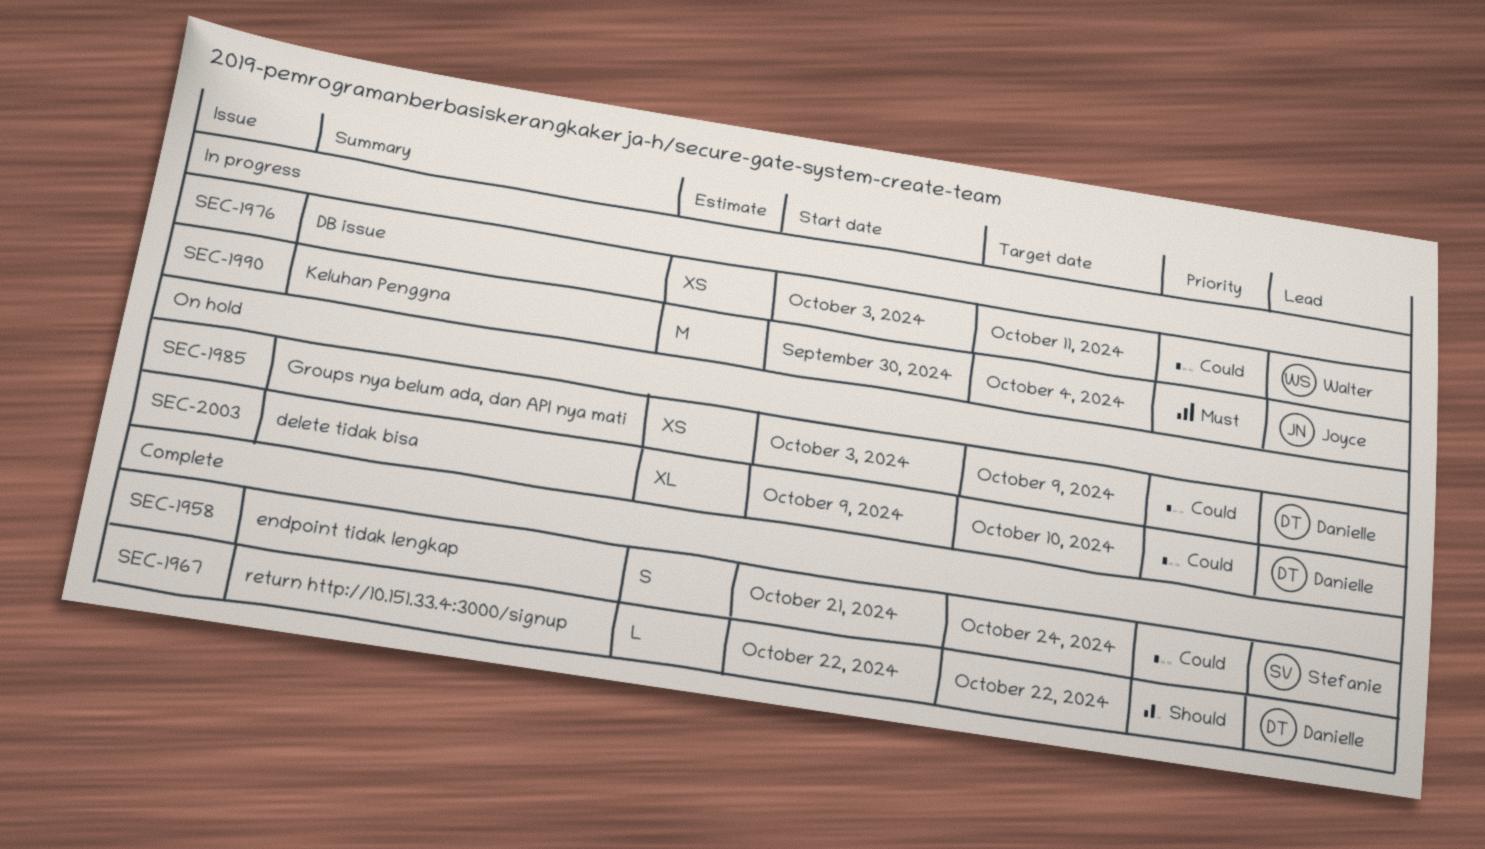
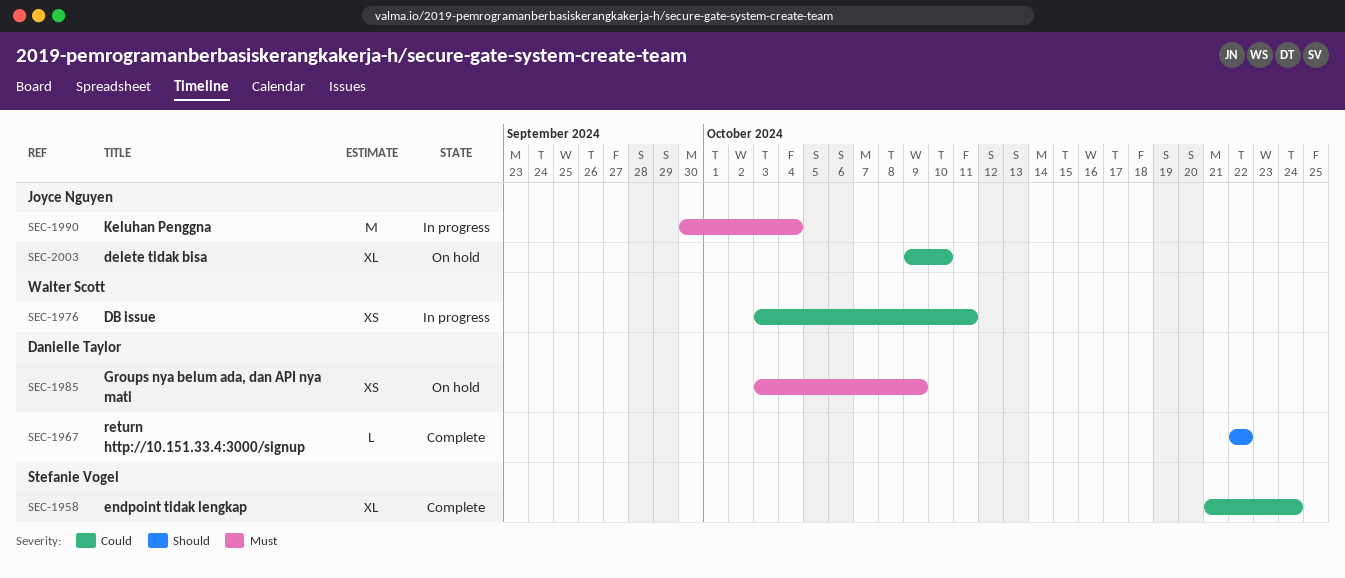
SEC-1958, estimate: S -> XL
SEC-1985, priority: Could -> Must
SEC-2003, owner: Danielle Taylor -> Joyce Nguyen

